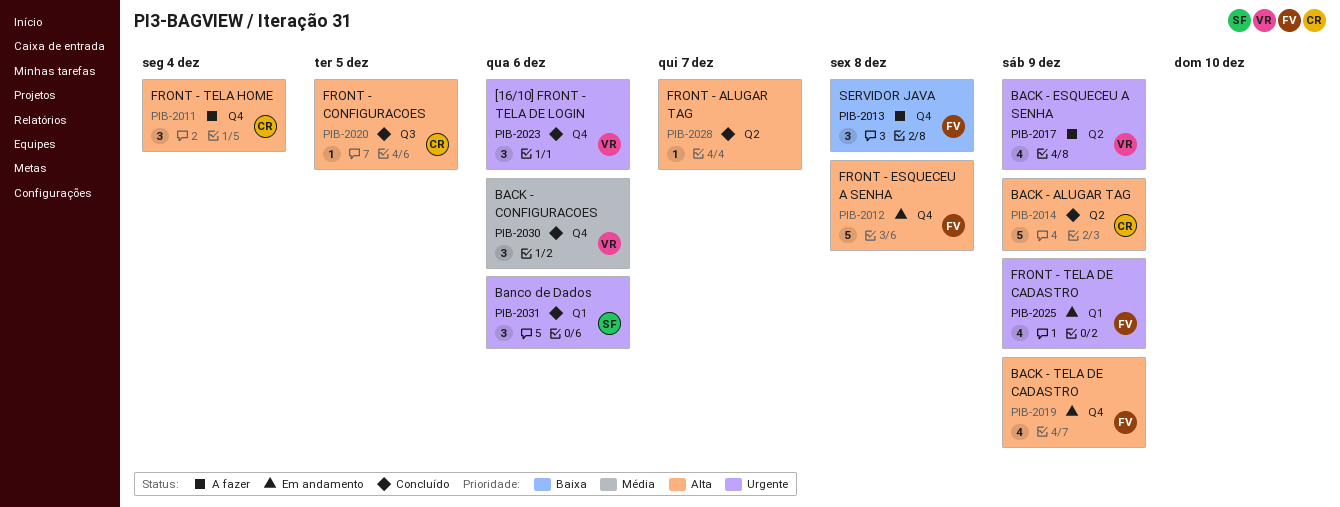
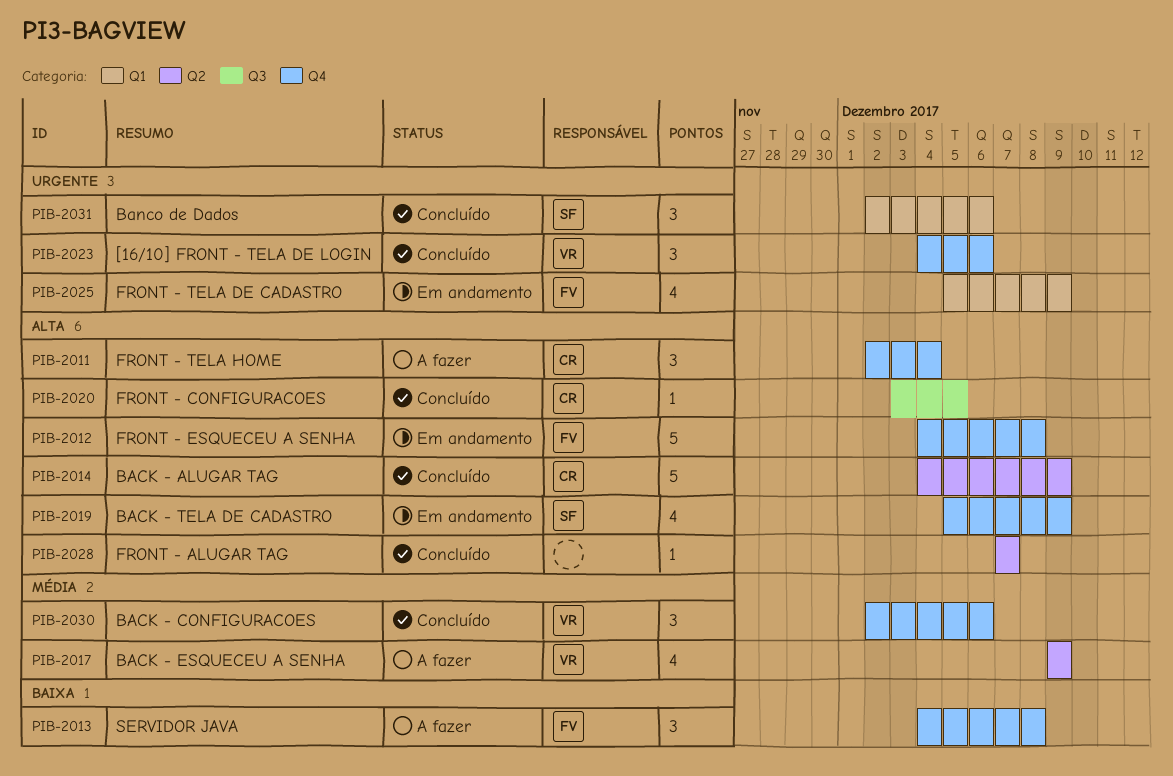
PIB-2017, priority: Urgente -> Média
PIB-2019, owner: FV -> SF

